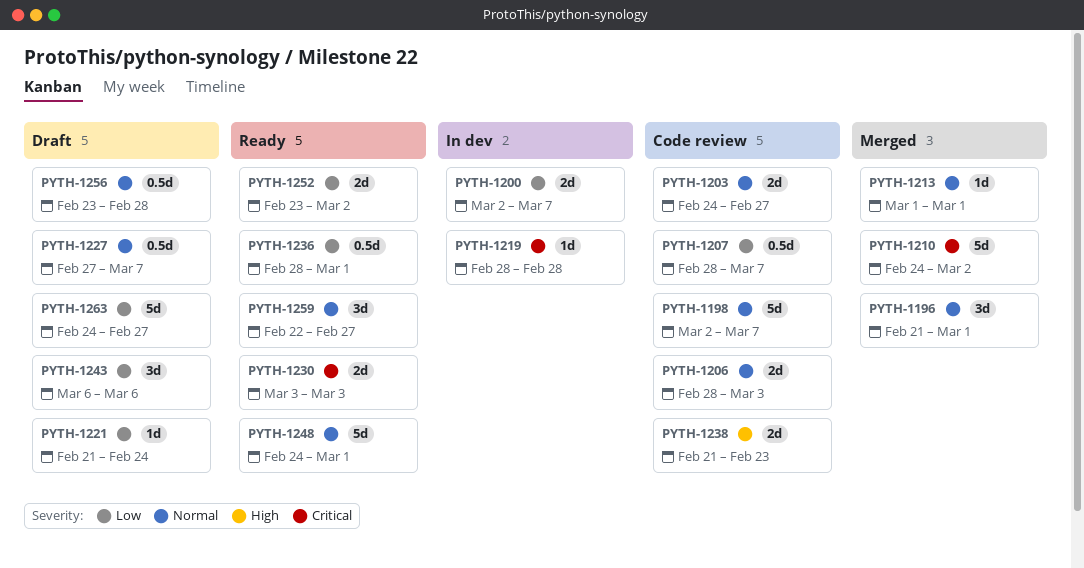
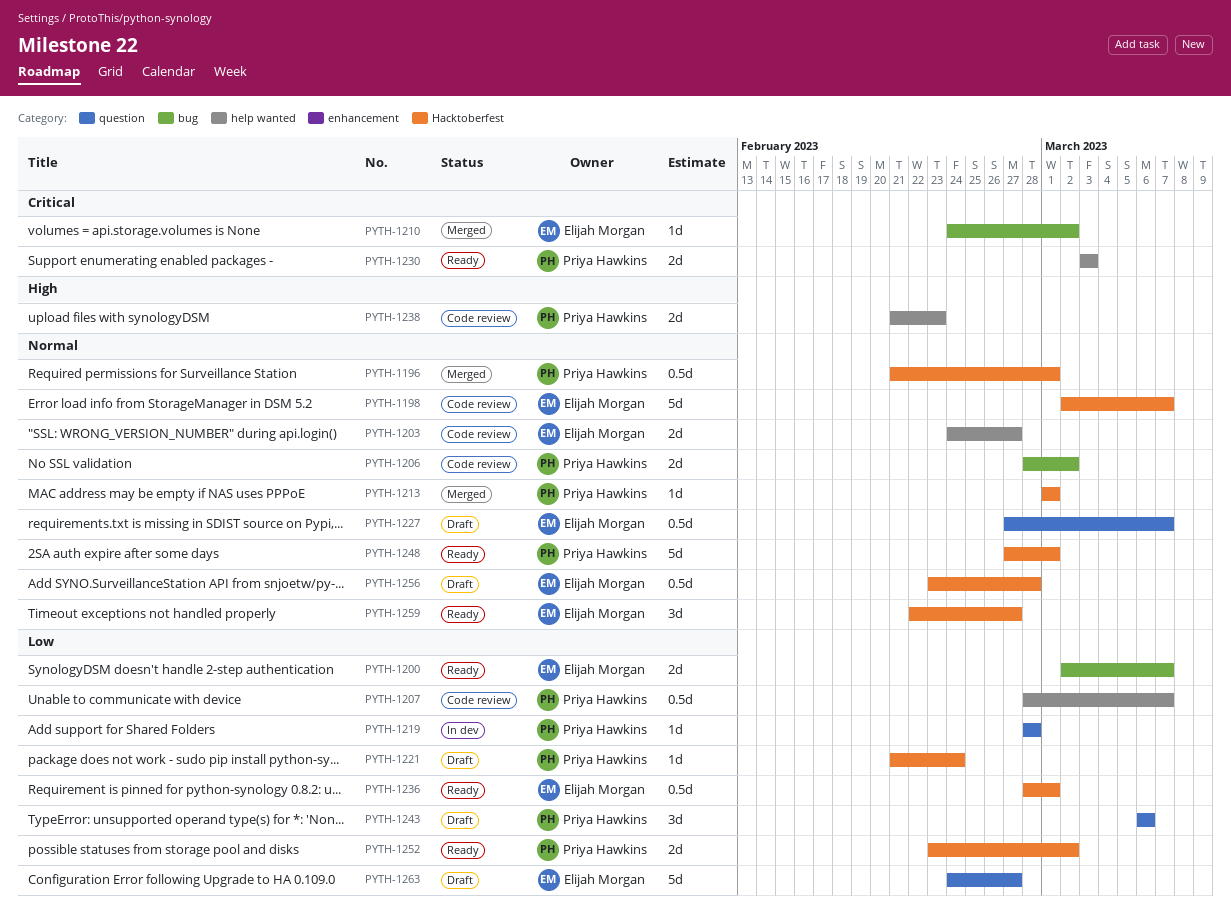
PYTH-1196, estimate: 3d -> 0.5d
PYTH-1200, status: In dev -> Ready
PYTH-1206, due: Mar 3 -> Mar 2
PYTH-1210, estimate: 5d -> 1d
PYTH-1219, priority: Critical -> Low
PYTH-1248, start: Feb 24 -> Feb 27

